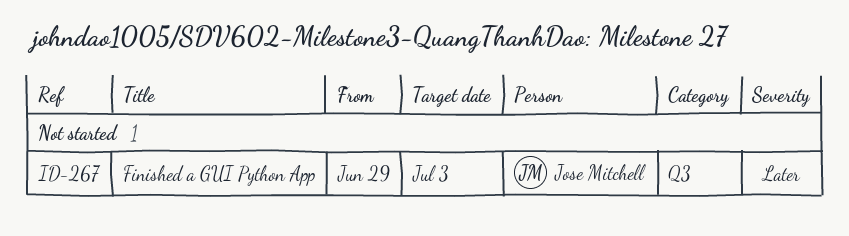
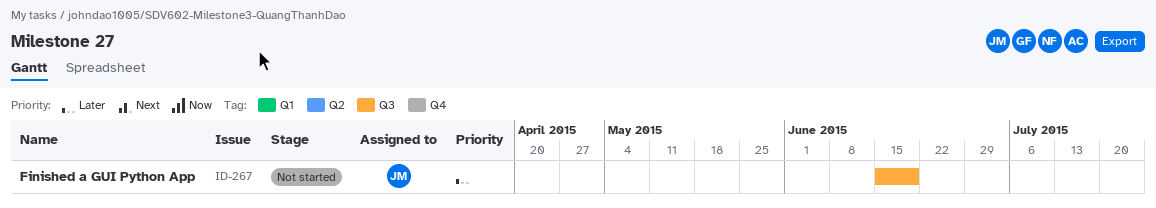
ID-267, start: Jun 29 -> Jun 15
ID-267, due: Jul 3 -> Jun 19

